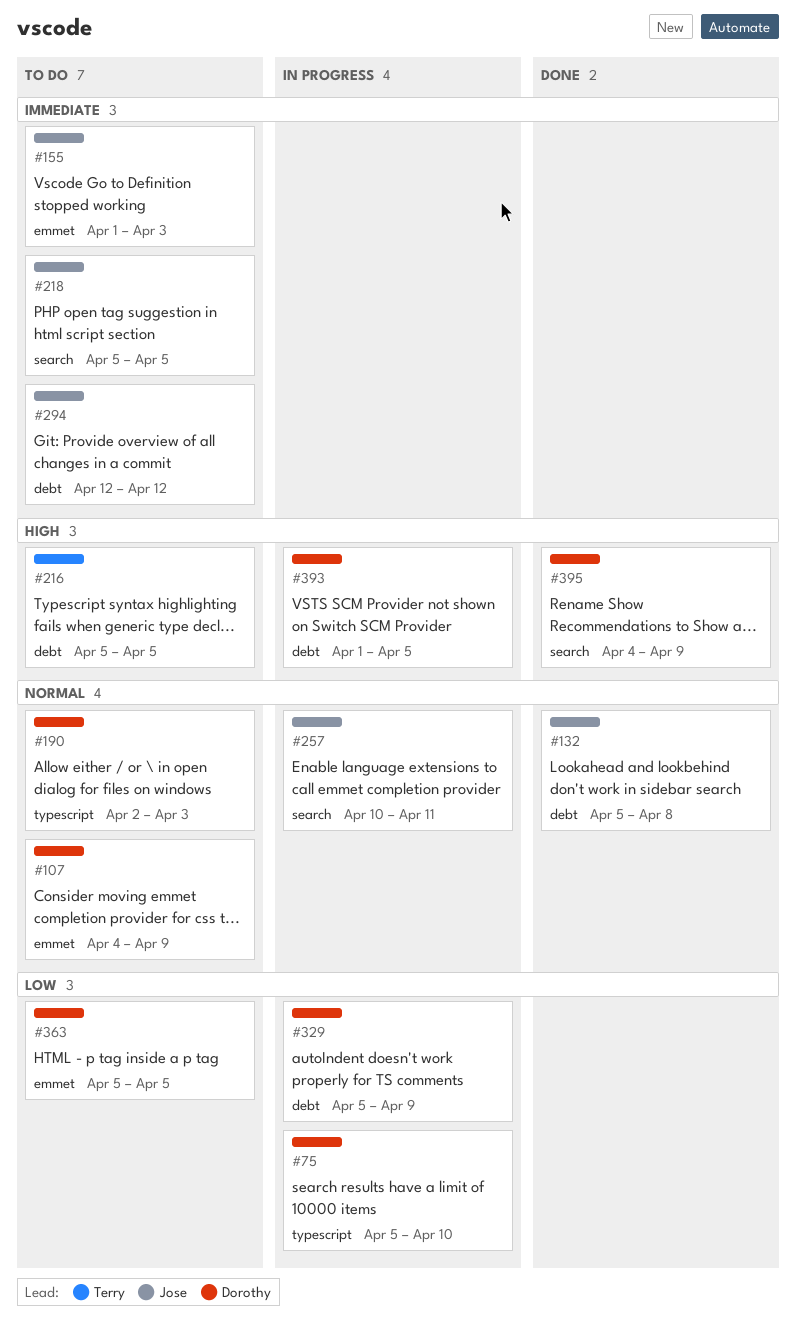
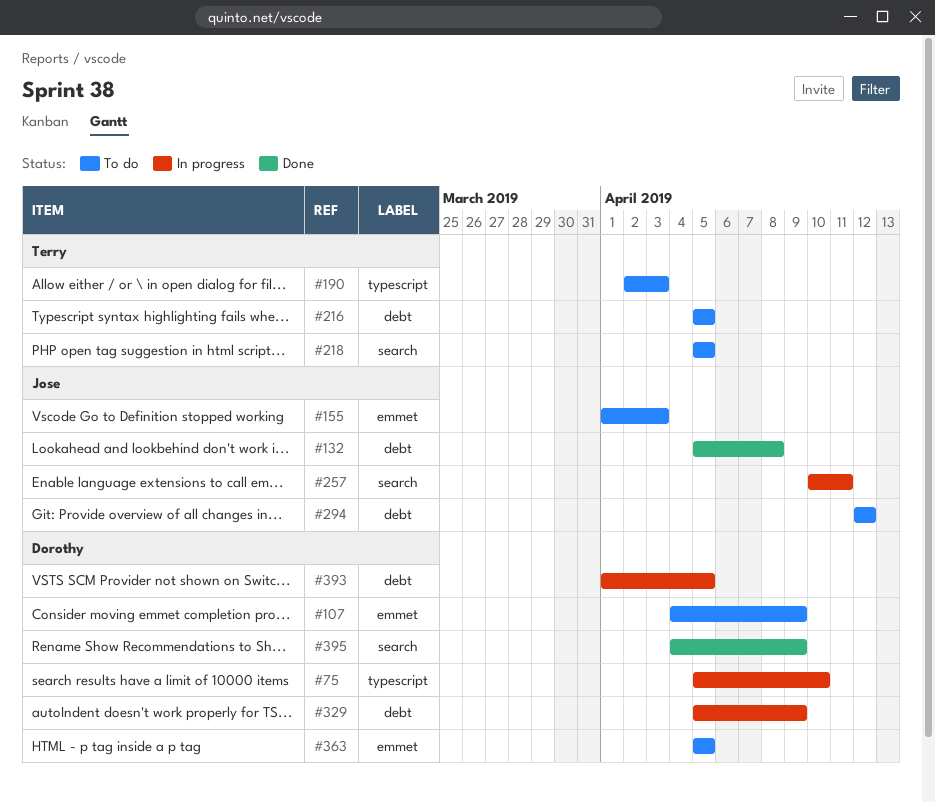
#190, owner: Dorothy -> Terry
#218, owner: Jose -> Terry

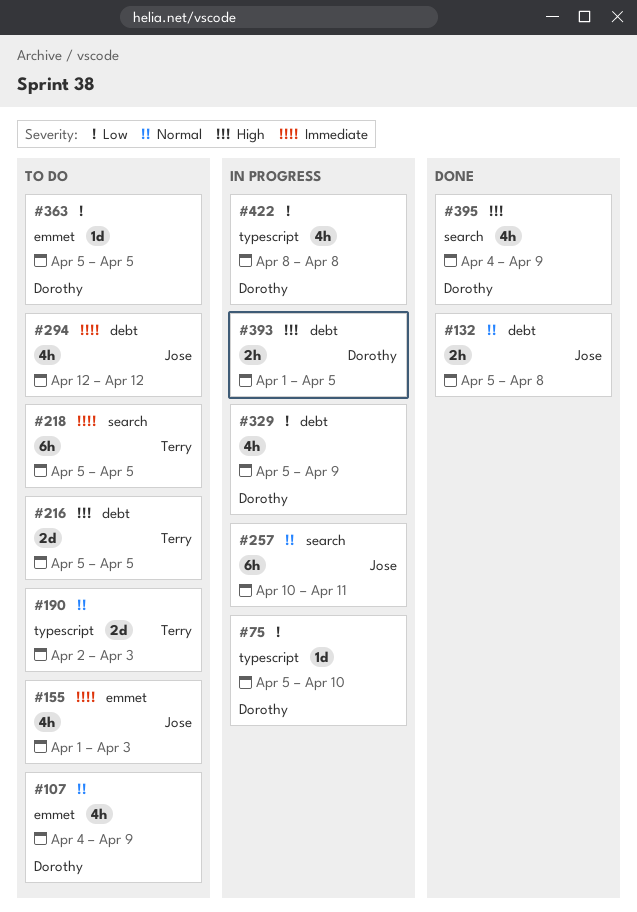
#422: none -> present

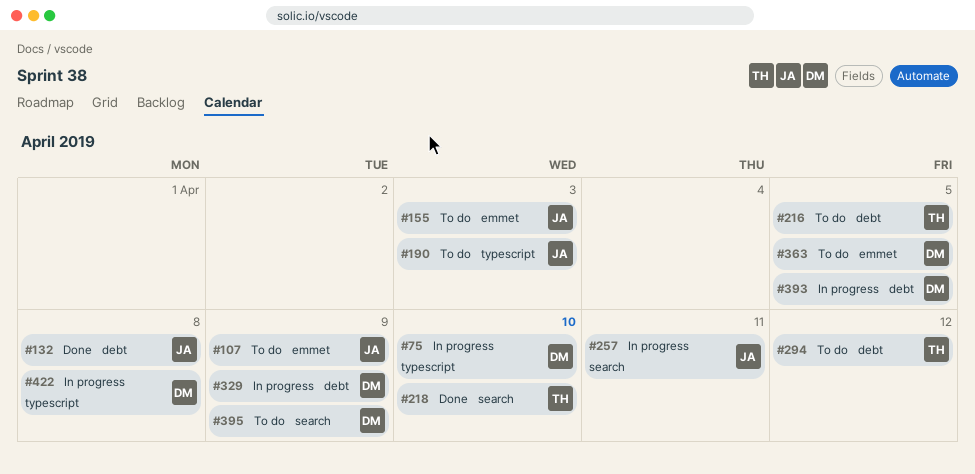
#107, owner: Dorothy -> Jose
#190, owner: Terry -> Jose
#218, status: To do -> Done
#218, due: Apr 5 -> Apr 10
#294, owner: Jose -> Terry
#395, status: Done -> To do

